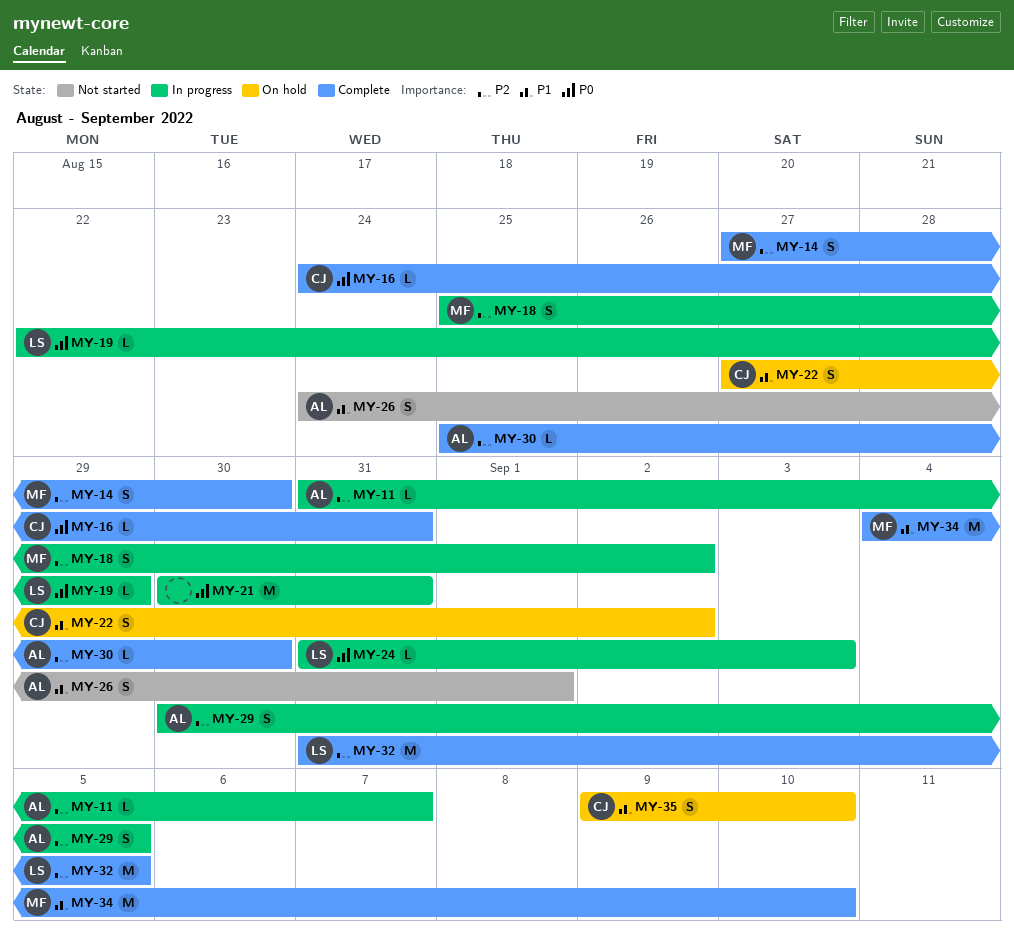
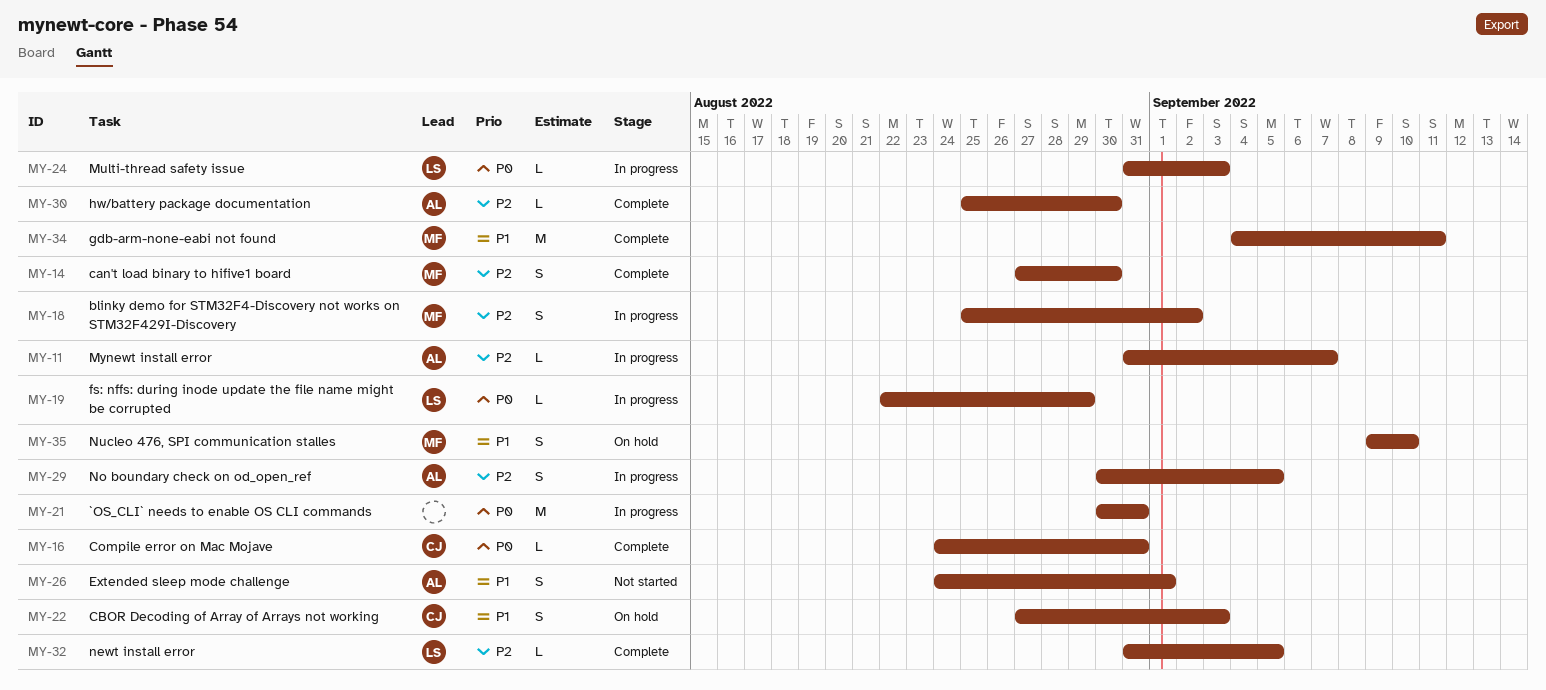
MY-22, due: Sep 2 -> Sep 3
MY-32, estimate: M -> L
MY-34, due: Sep 10 -> Sep 11
MY-35, owner: CJ -> MF

